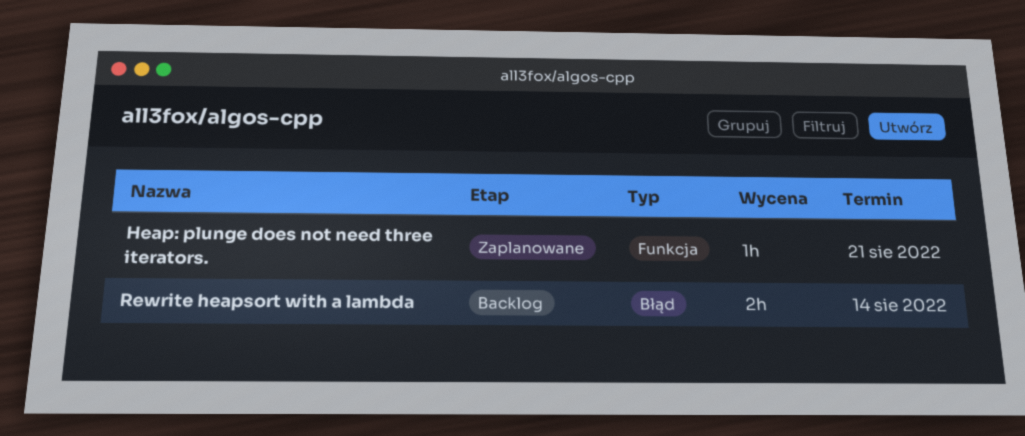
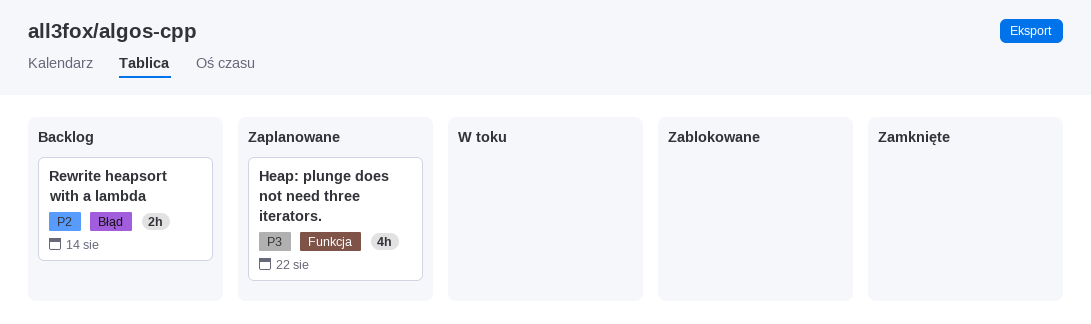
Heap: plunge does not need three iterators., estimate: 1h -> 4h
Heap: plunge does not need three iterators., due: Aug 21 -> Aug 22

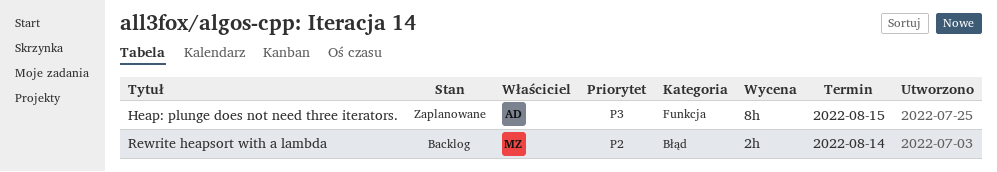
Heap: plunge does not need three iterators., estimate: 4h -> 8h
Heap: plunge does not need three iterators., due: Aug 22 -> Aug 15

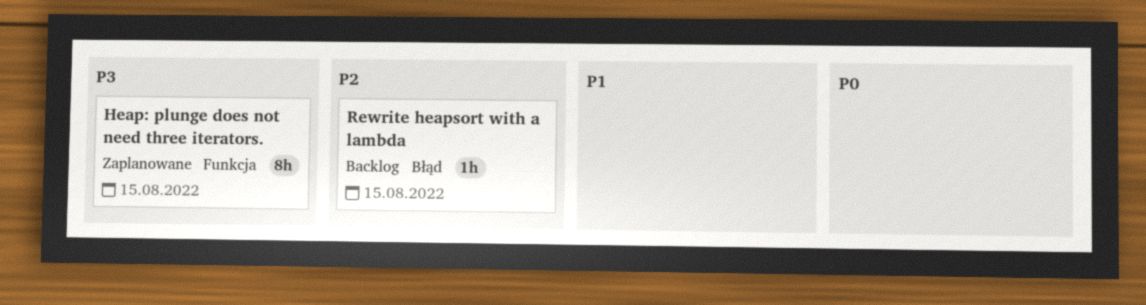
Rewrite heapsort with a lambda, estimate: 2h -> 1h
Rewrite heapsort with a lambda, due: Aug 14 -> Aug 15

